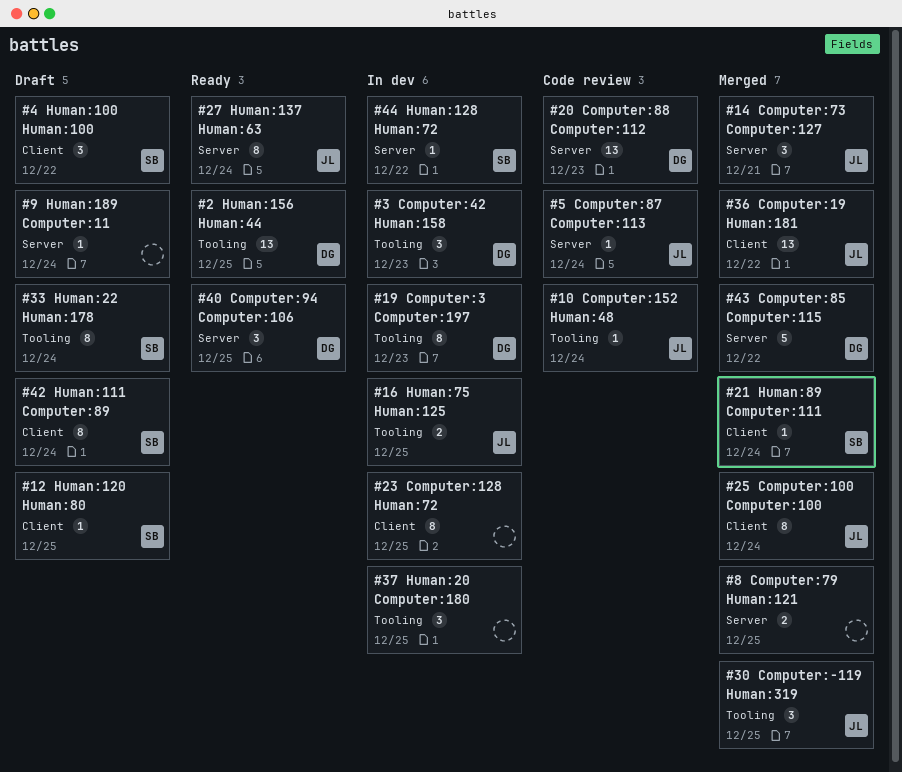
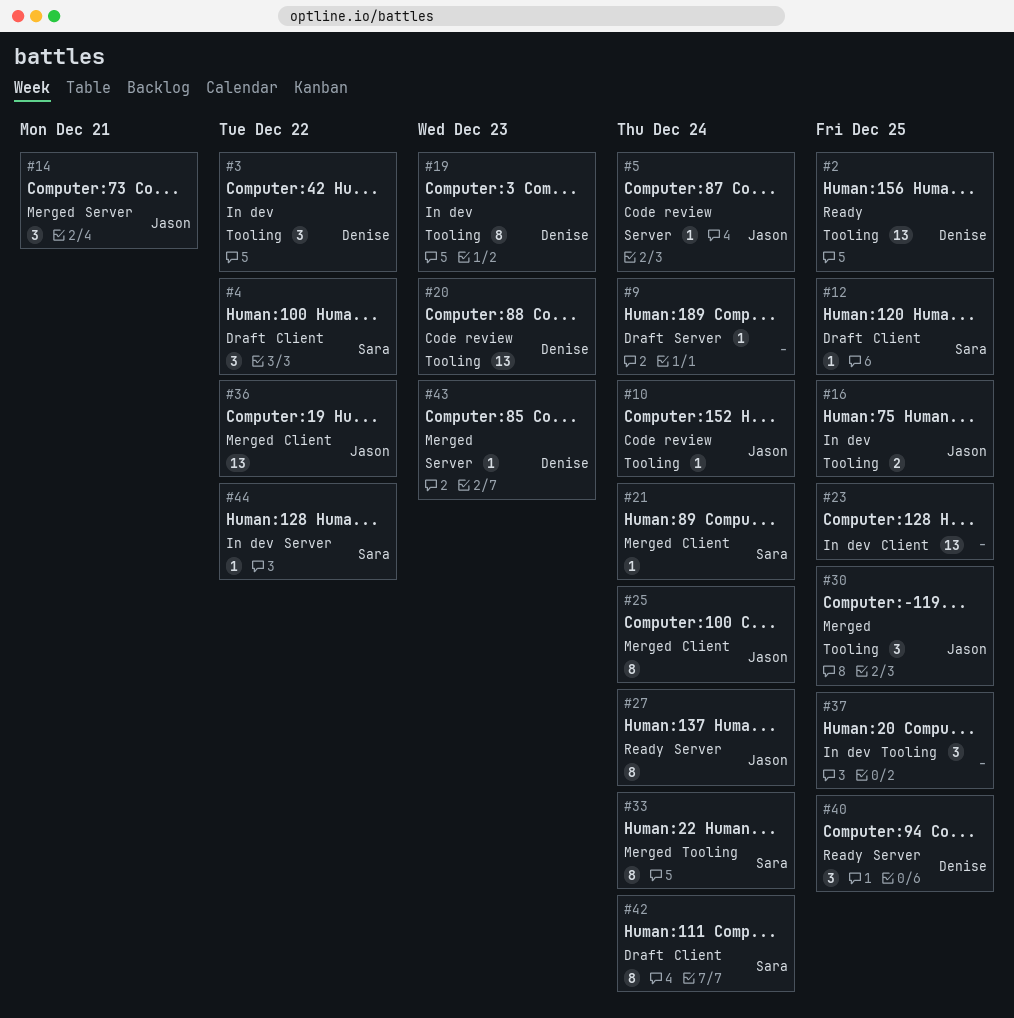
#3, due: Dec 23 -> Dec 22
#8: present -> none
#20, label: Server -> Tooling
#23, estimate: 8 -> 13
#33, status: Draft -> Merged
#43, estimate: 5 -> 1
#43, due: Dec 22 -> Dec 23

